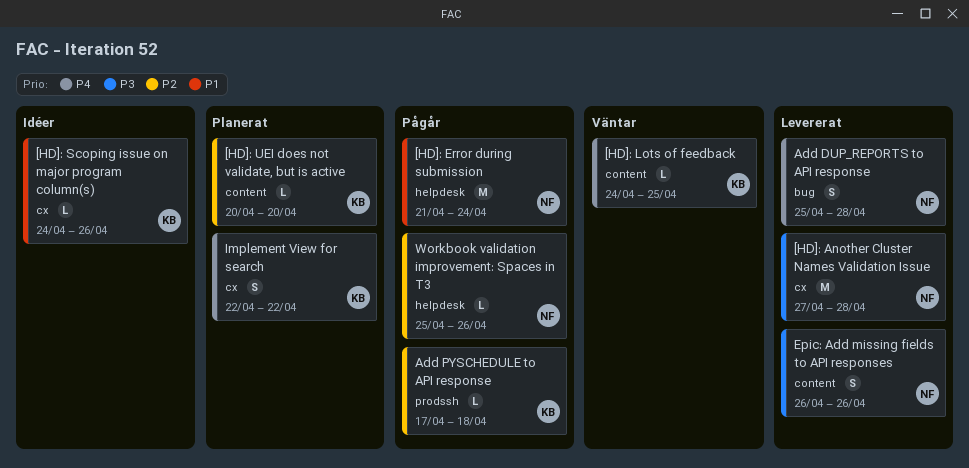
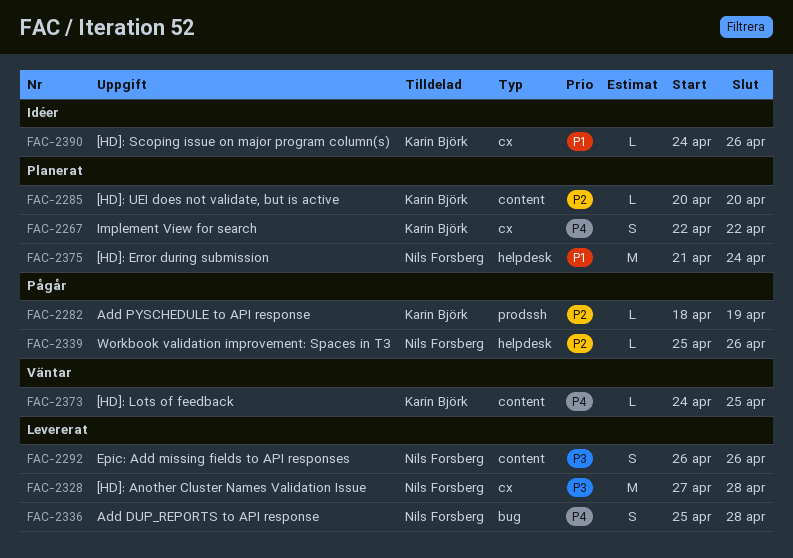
[HD]: Error during submission, status: Pågår -> Planerat
Add PYSCHEDULE to API response, start: Apr 17 -> Apr 18
Add PYSCHEDULE to API response, due: Apr 18 -> Apr 19

